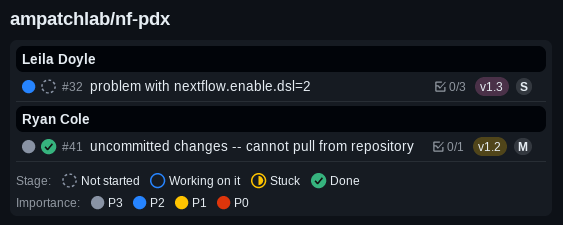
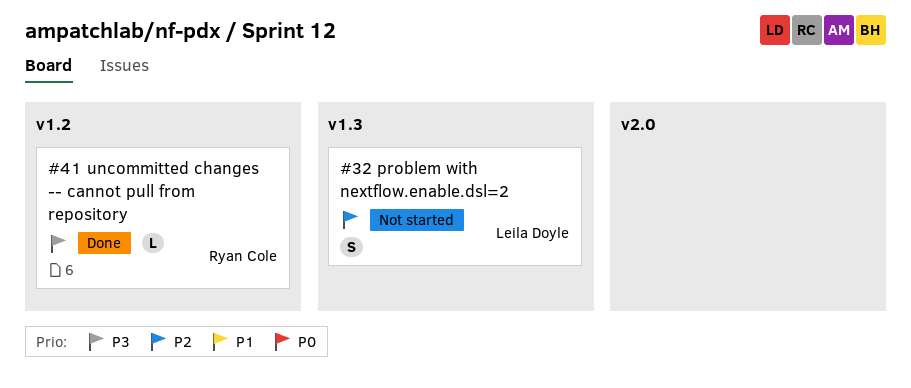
#41, estimate: M -> L

